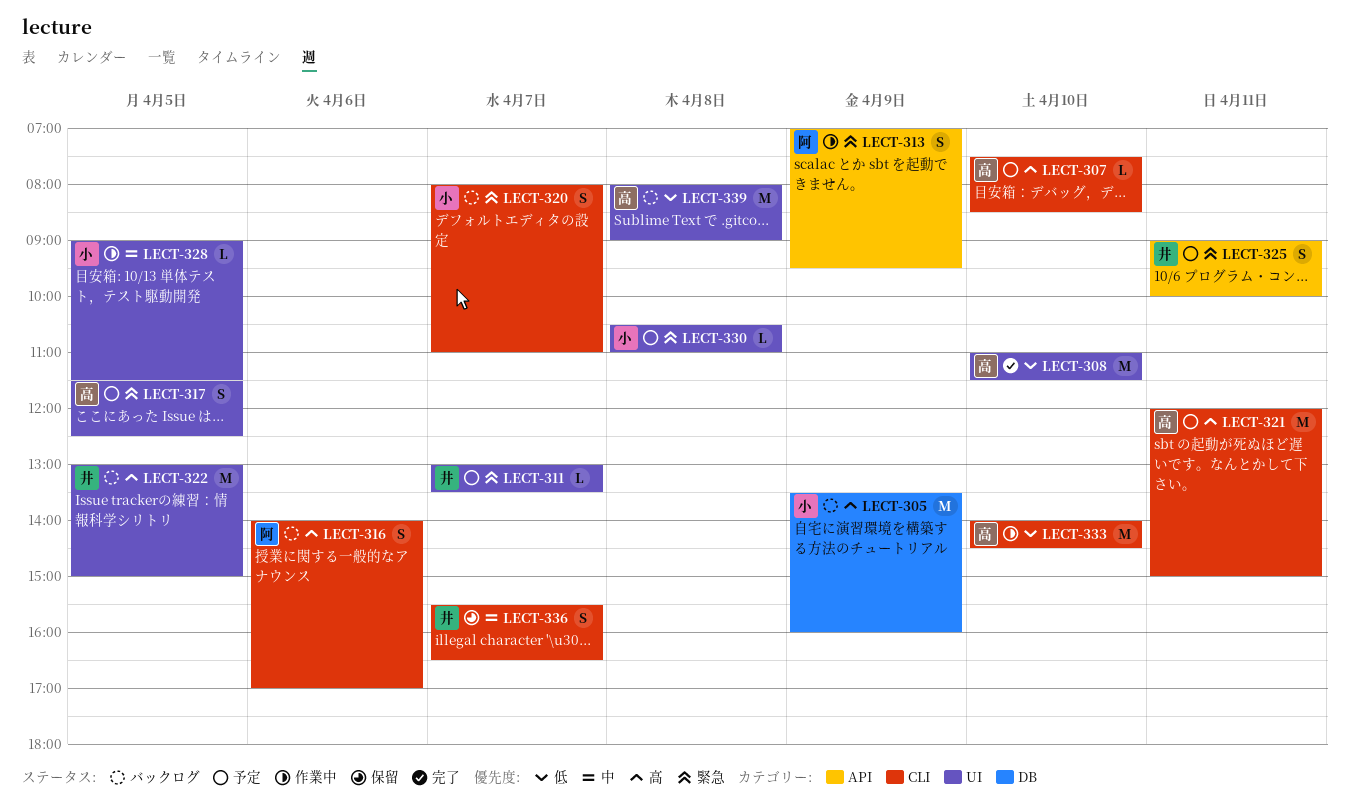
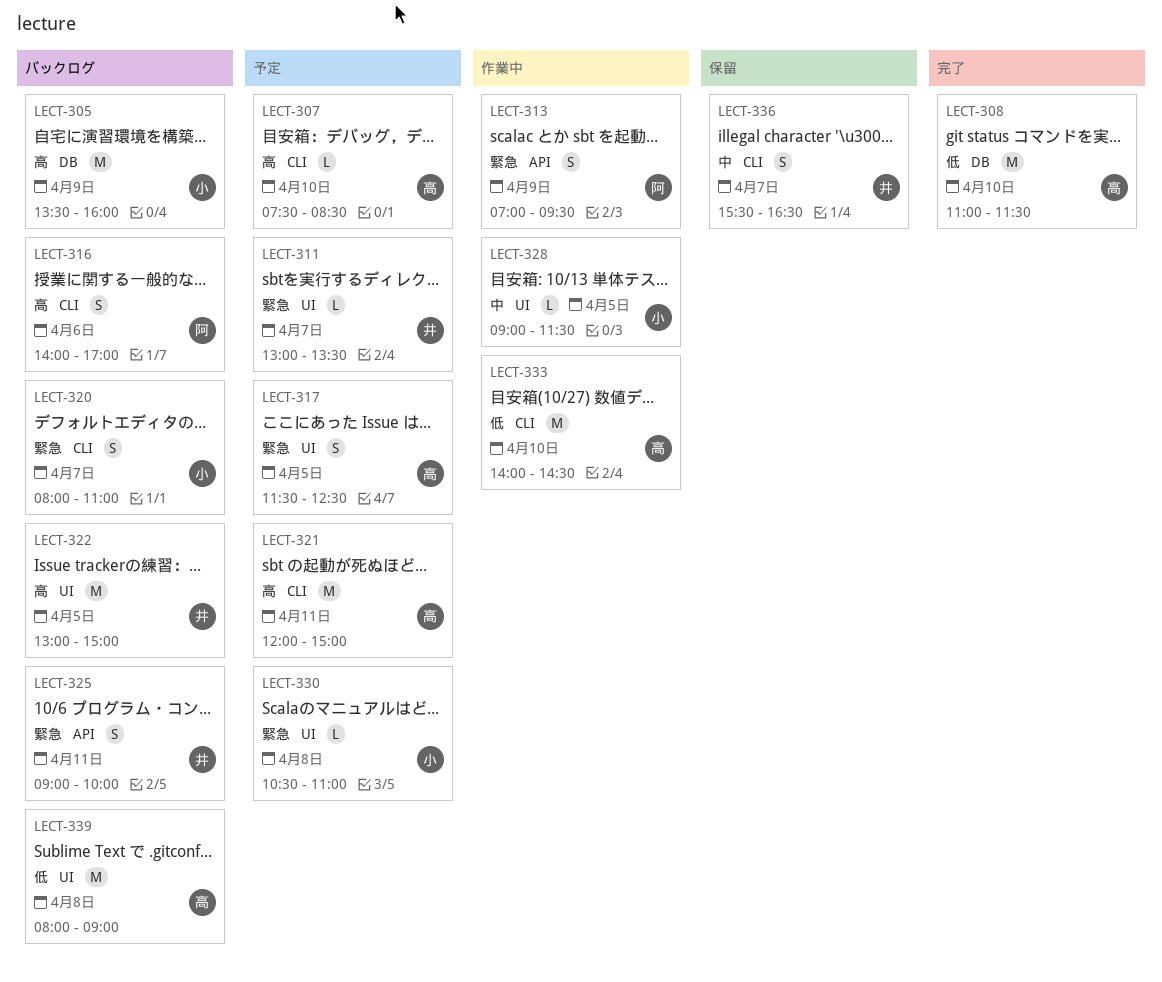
LECT-308, label: UI -> DB
LECT-325, status: 予定 -> バックログ

